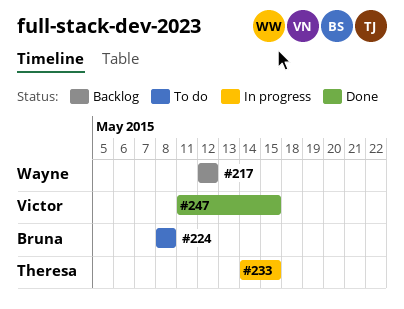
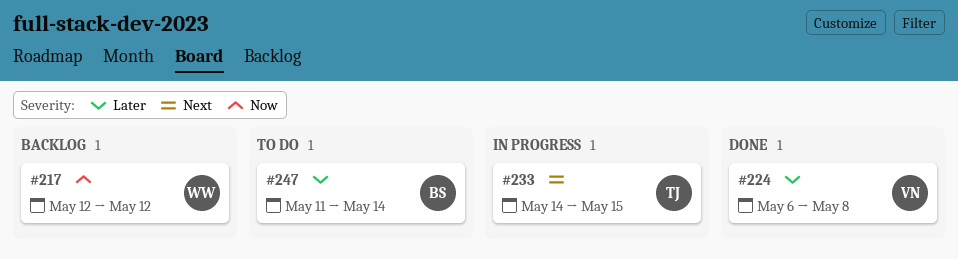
#224, status: To do -> Done
#224, owner: Bruna -> Victor
#224, start: May 8 -> May 6
#247, status: Done -> To do
#247, owner: Victor -> Bruna
#247, due: May 15 -> May 14

